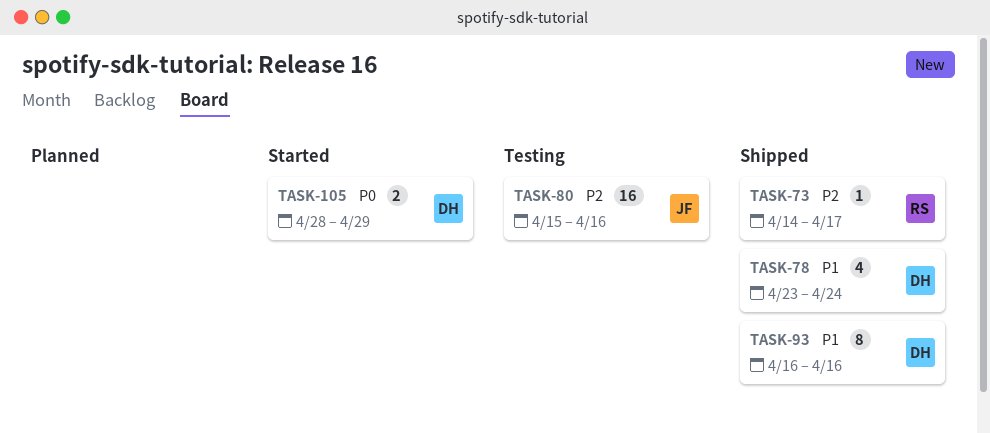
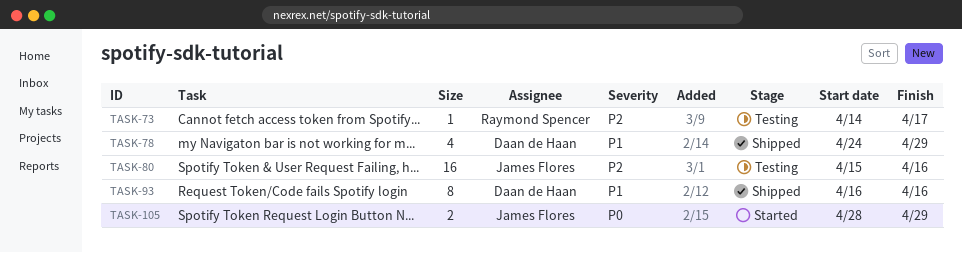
TASK-73, status: Shipped -> Testing
TASK-78, start: Apr 23 -> Apr 24
TASK-78, due: Apr 24 -> Apr 29
TASK-105, owner: Daan de Haan -> James Flores

